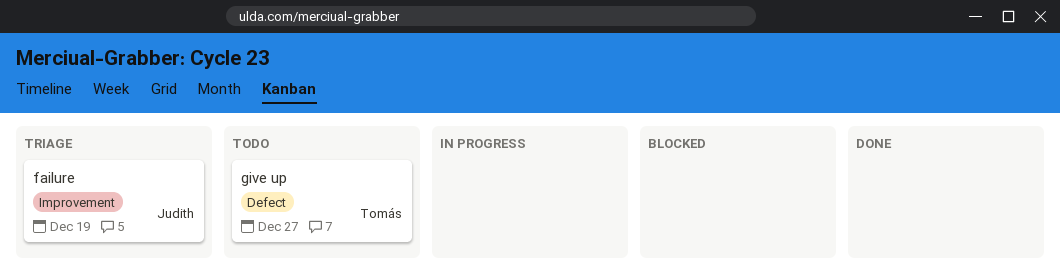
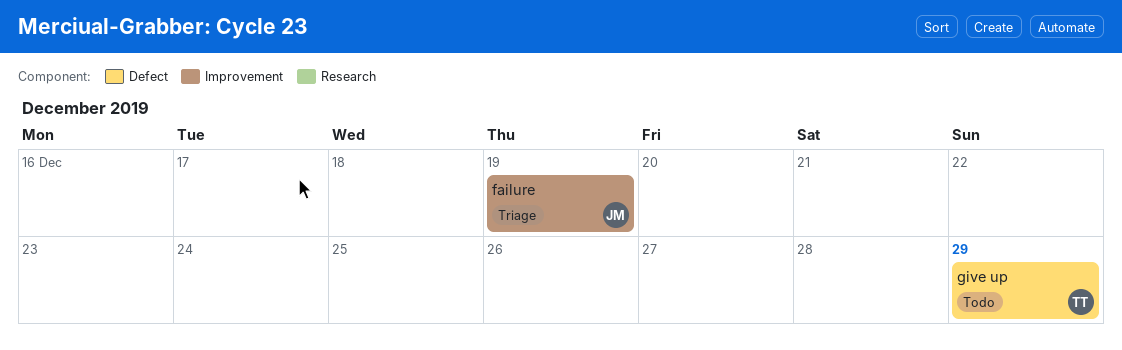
give up, due: Dec 27 -> Dec 29

